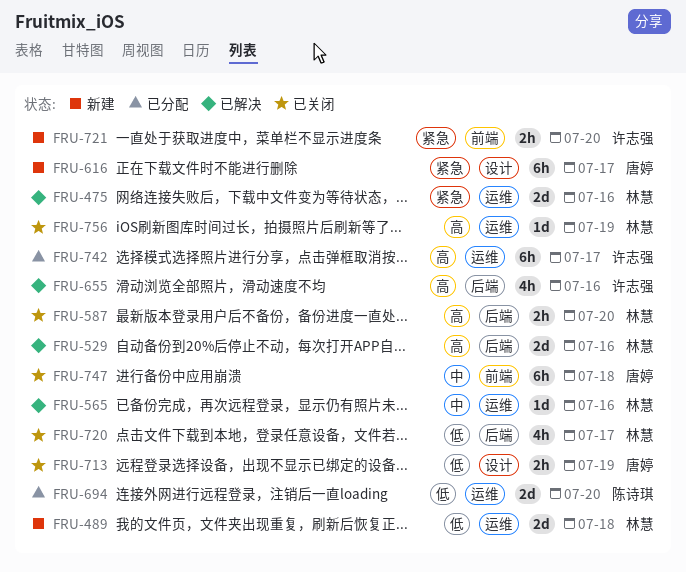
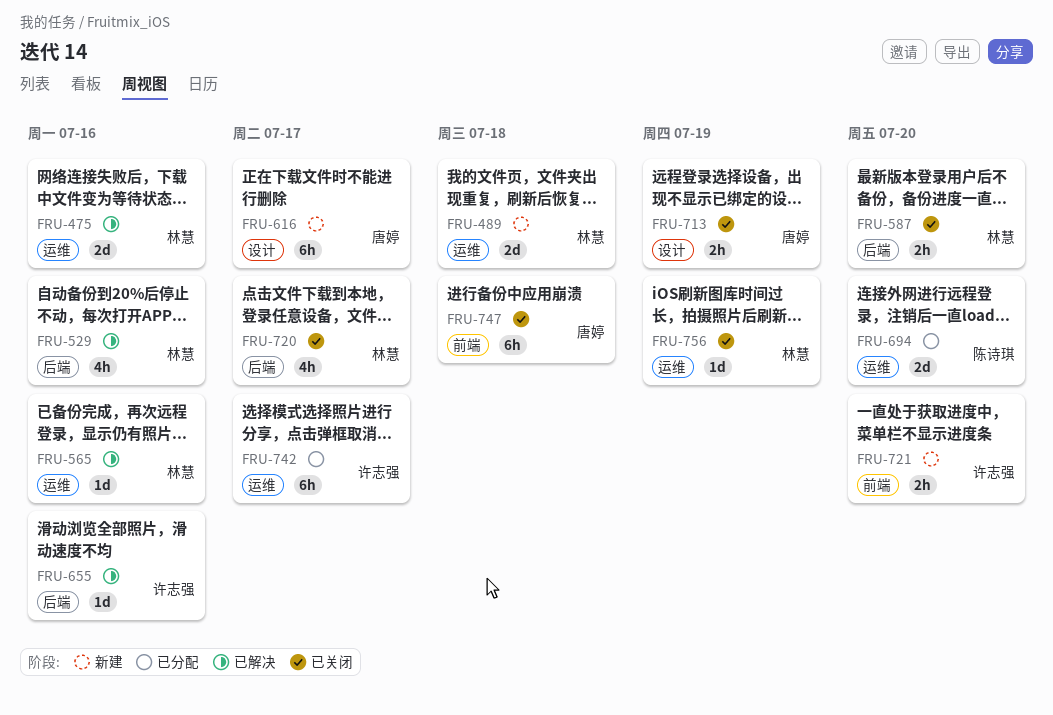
FRU-529, estimate: 2d -> 4h
FRU-655, estimate: 4h -> 1d

